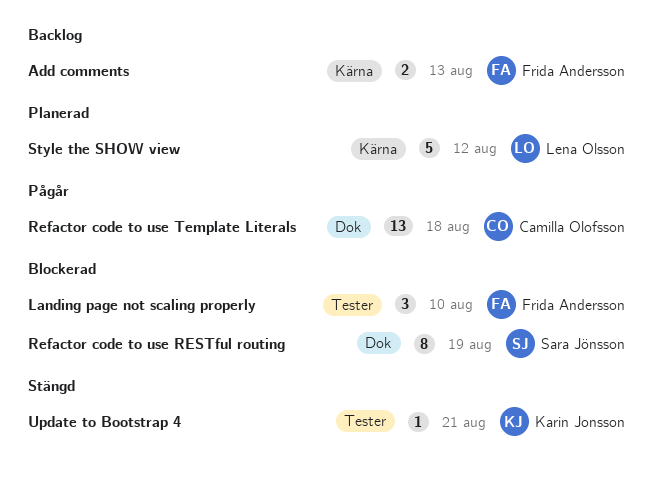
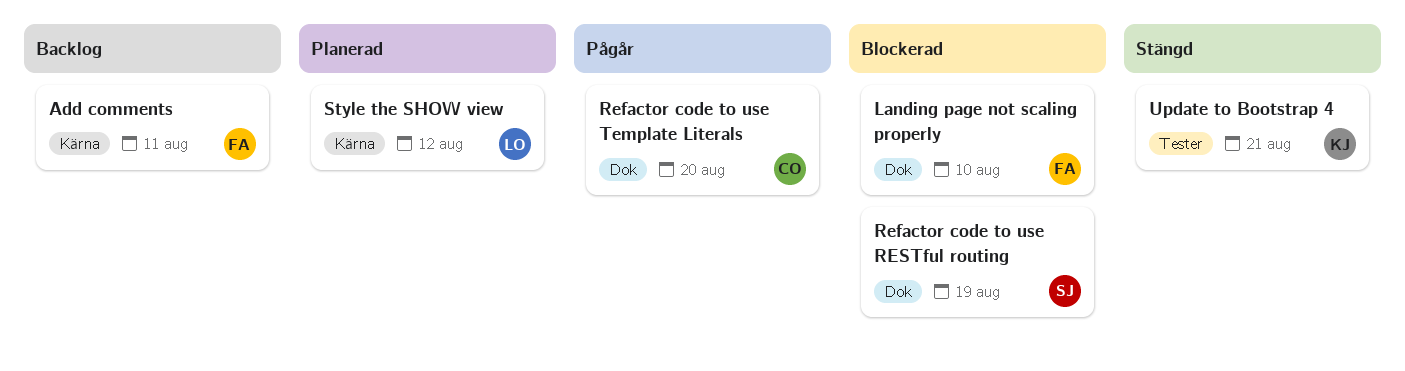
Add comments, due: Aug 13 -> Aug 11
Landing page not scaling properly, label: Tester -> Dok
Refactor code to use Template Literals, due: Aug 18 -> Aug 20

